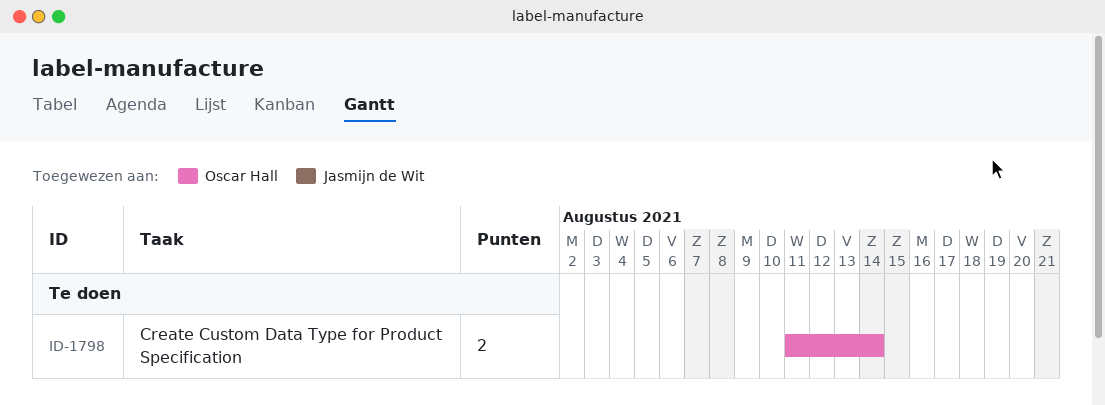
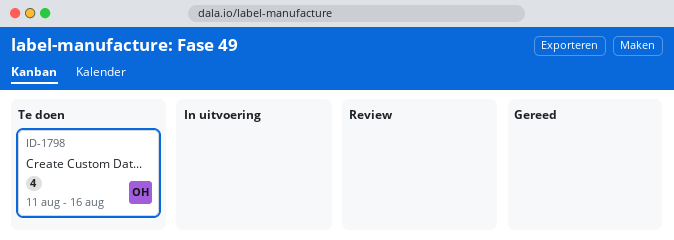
ID-1798, estimate: 2 -> 4
ID-1798, due: Aug 14 -> Aug 16

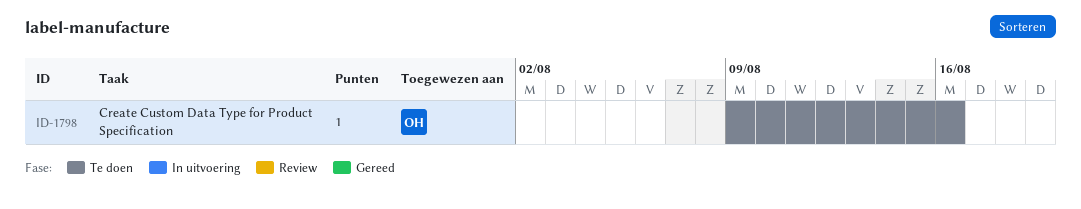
ID-1798, estimate: 4 -> 1
ID-1798, start: Aug 11 -> Aug 9

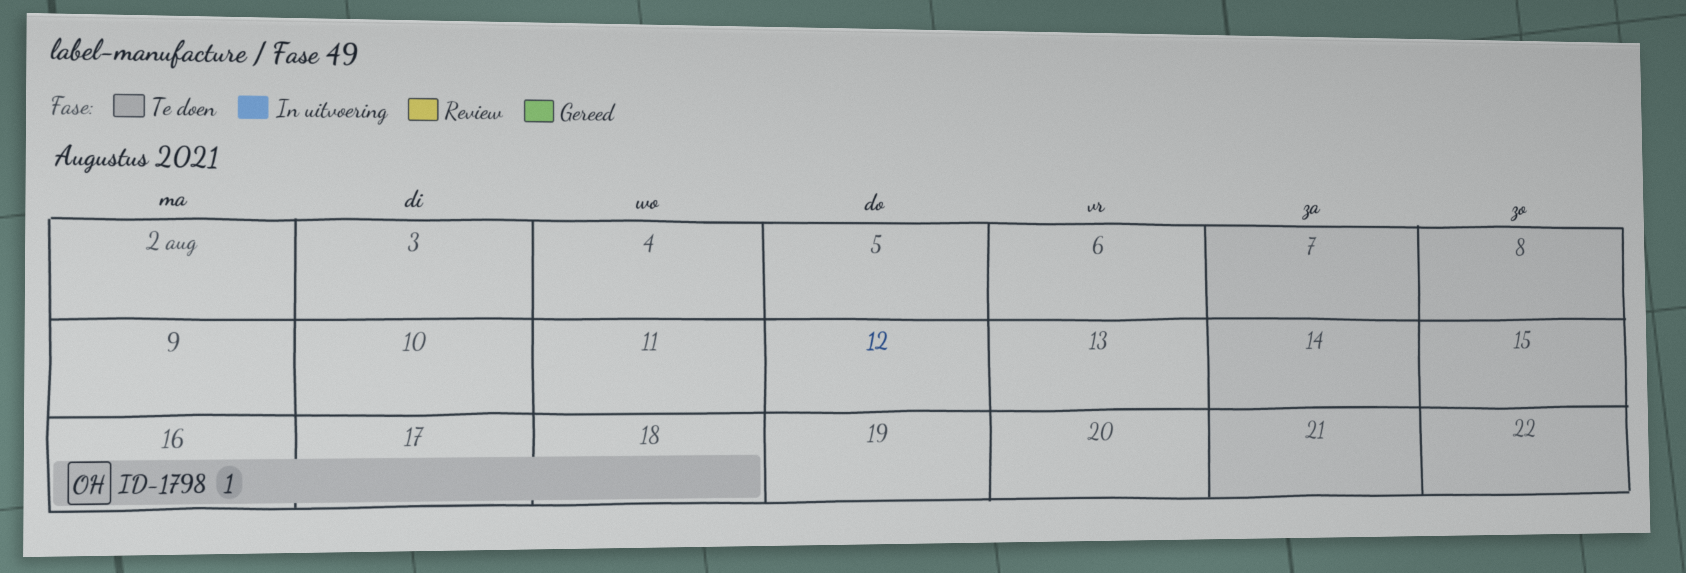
ID-1798, start: Aug 9 -> Aug 16
ID-1798, due: Aug 16 -> Aug 18

